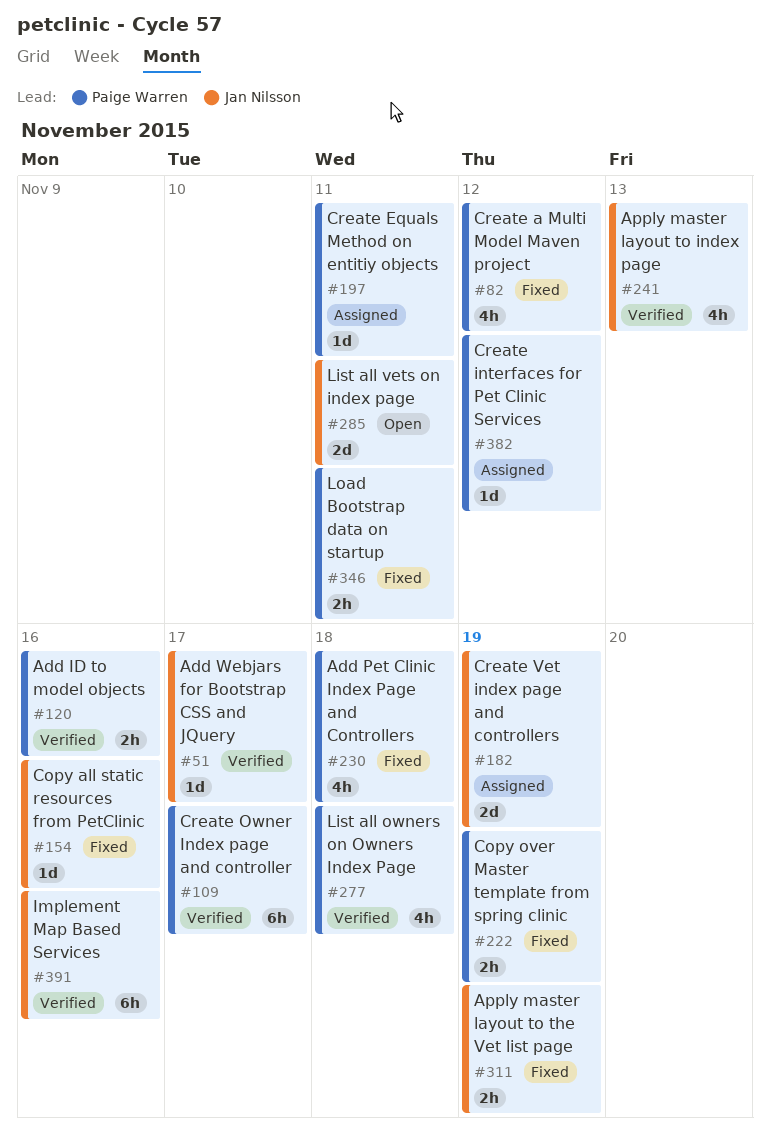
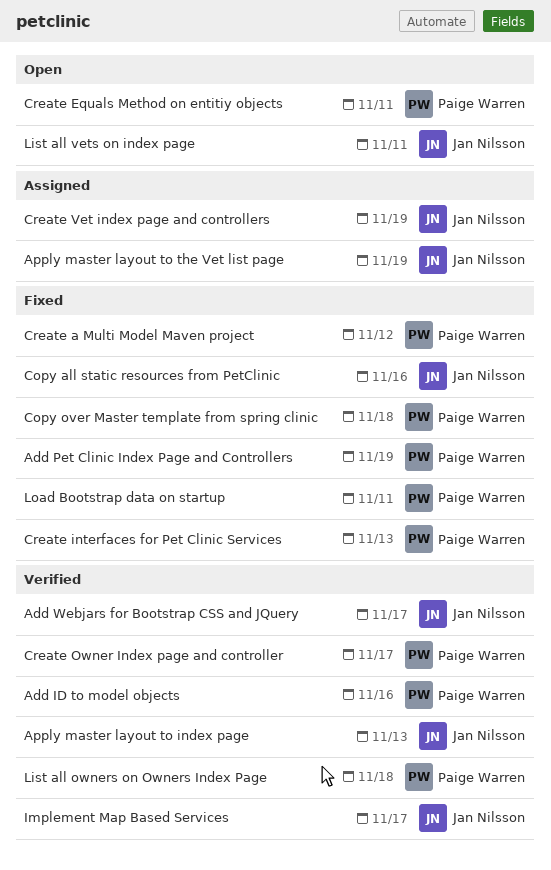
Add Pet Clinic Index Page and Controllers, due: Nov 18 -> Nov 19
Apply master layout to the Vet list page, status: Fixed -> Assigned
Copy over Master template from spring clinic, due: Nov 19 -> Nov 18
Create Equals Method on entitiy objects, status: Assigned -> Open
Create interfaces for Pet Clinic Services, status: Assigned -> Fixed
Create interfaces for Pet Clinic Services, due: Nov 12 -> Nov 13
Implement Map Based Services, due: Nov 16 -> Nov 17

